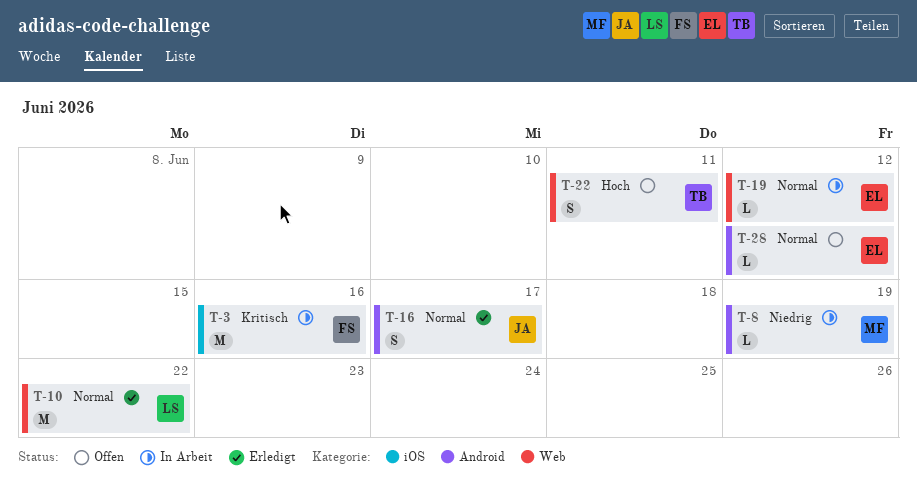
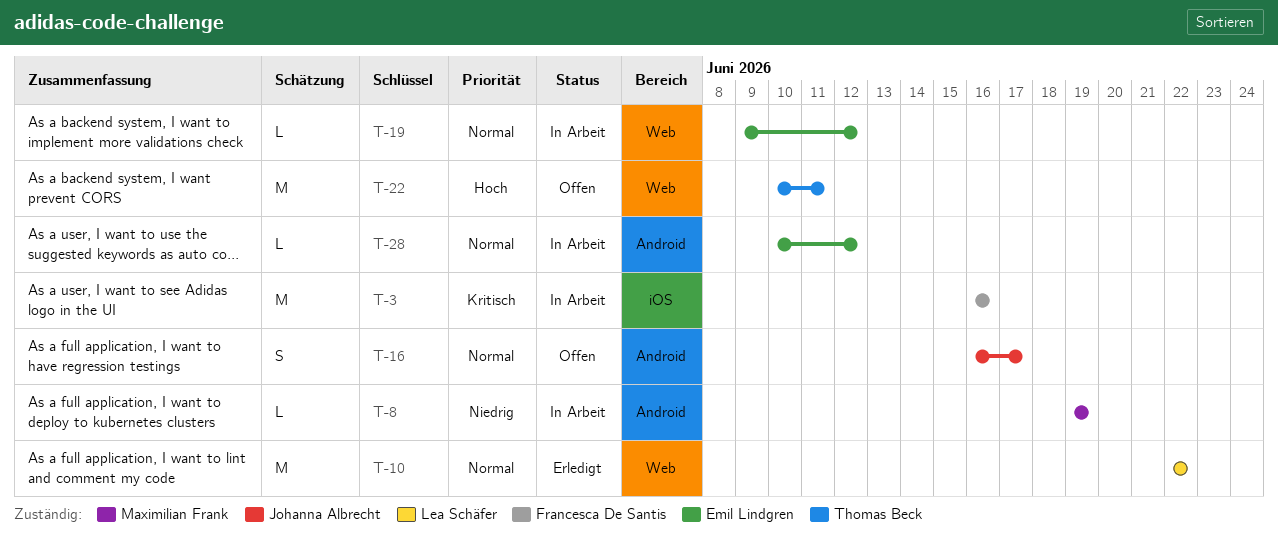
T-16, status: Erledigt -> Offen
T-22, estimate: S -> M
T-28, status: Offen -> In Arbeit

